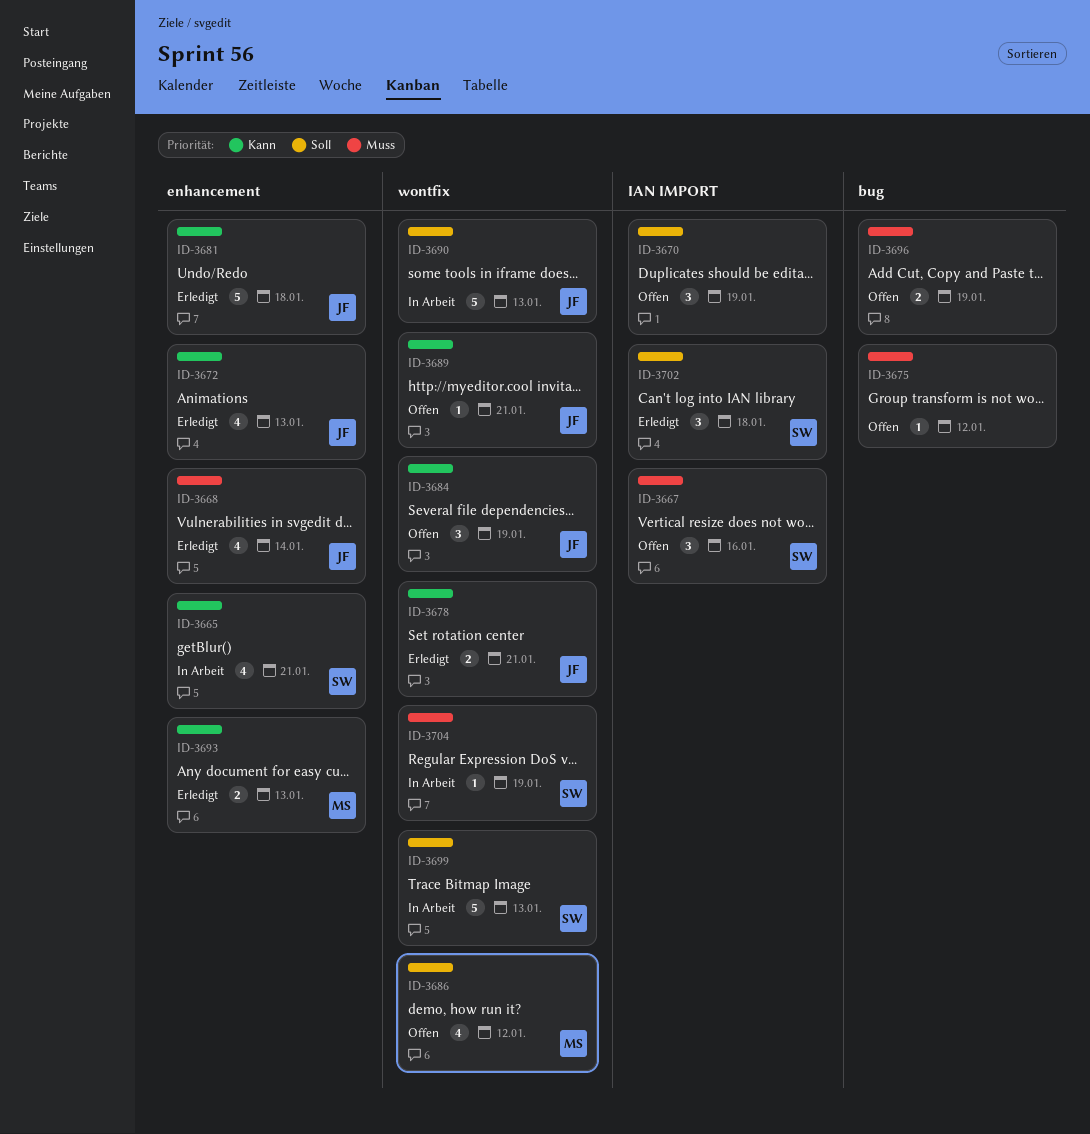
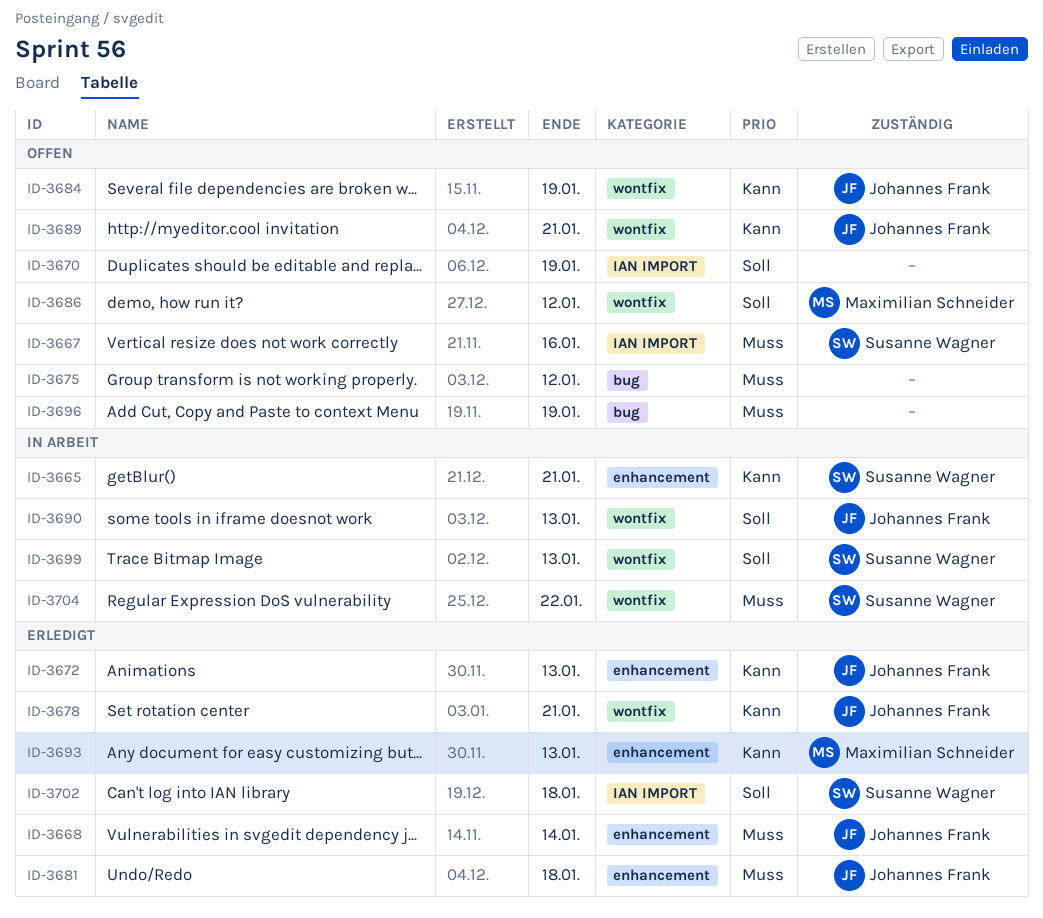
ID-3681, priority: Kann -> Muss
ID-3704, due: Jan 19 -> Jan 22

